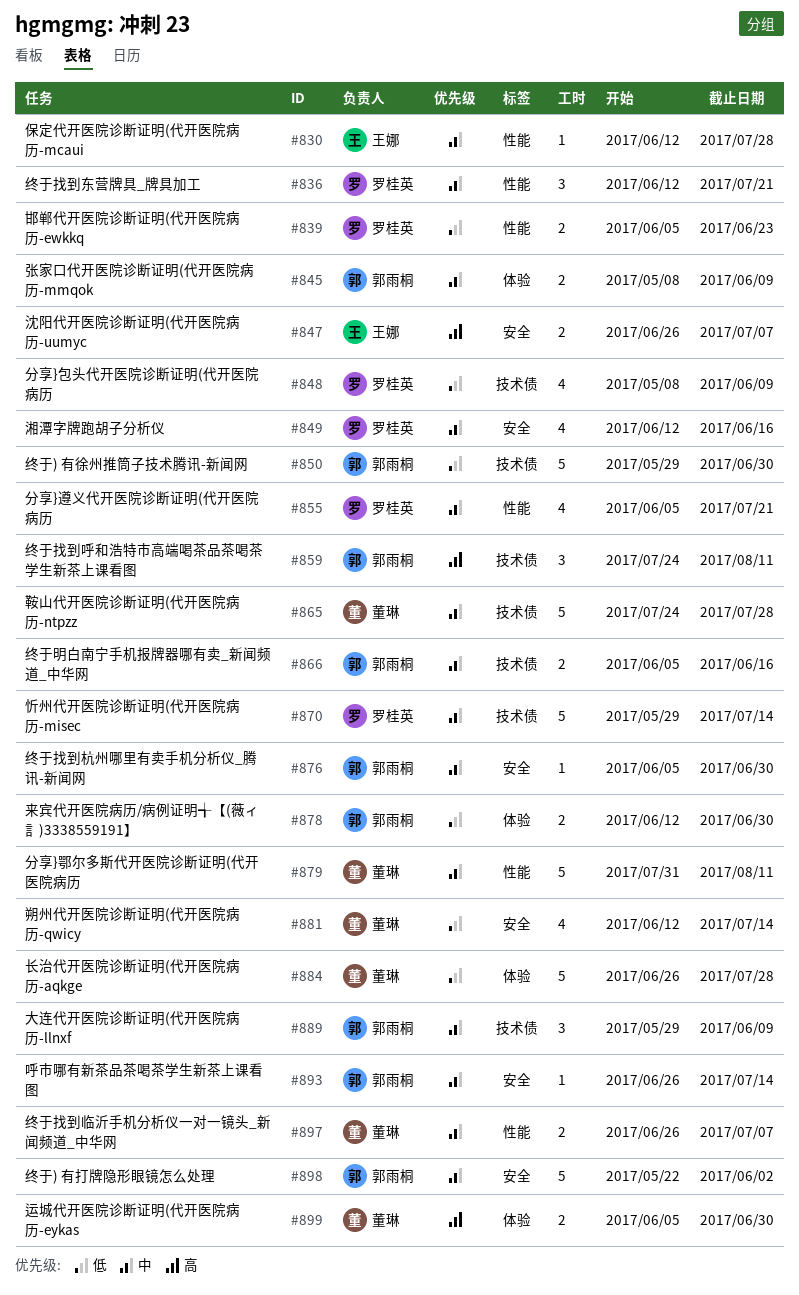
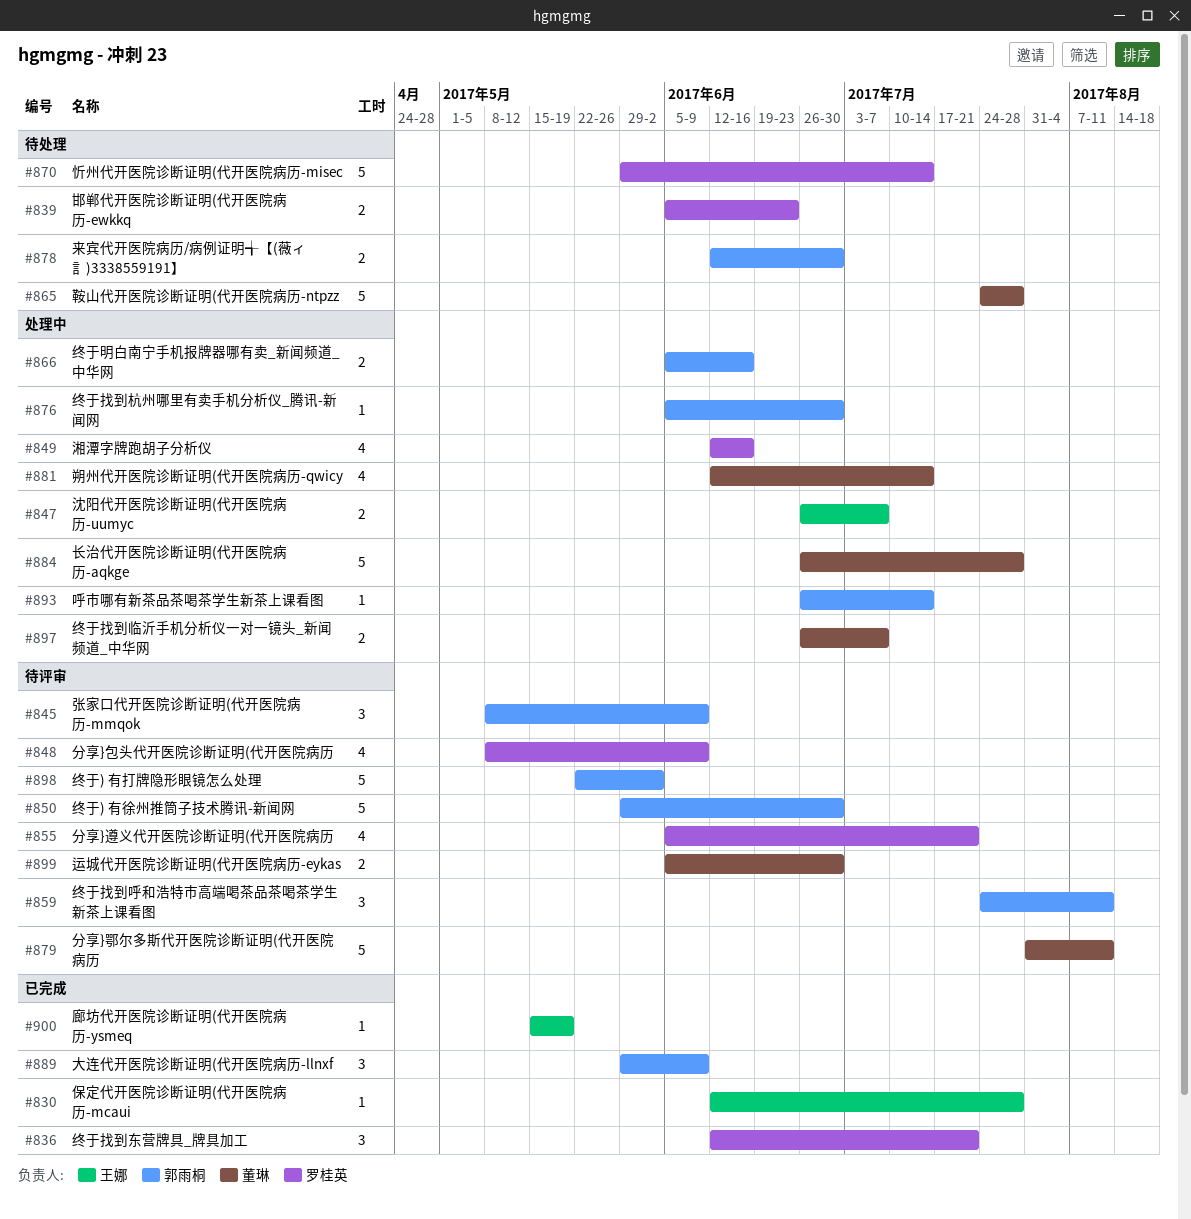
#845, estimate: 2 -> 3
#900: none -> present

